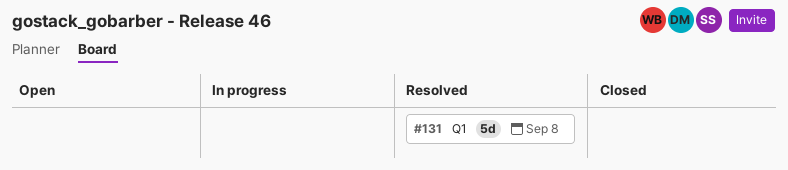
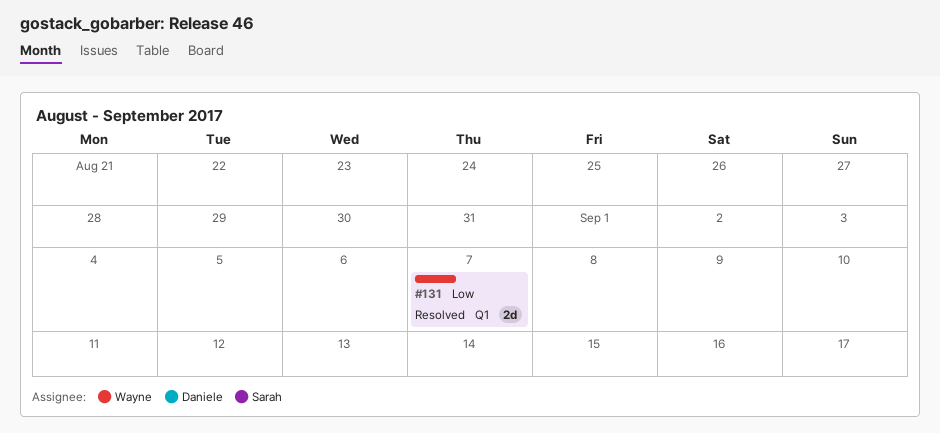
#131, estimate: 5d -> 2d
#131, due: Sep 8 -> Sep 7

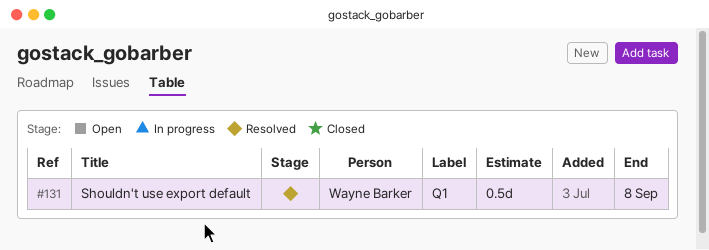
#131, estimate: 2d -> 0.5d
#131, due: Sep 7 -> Sep 8

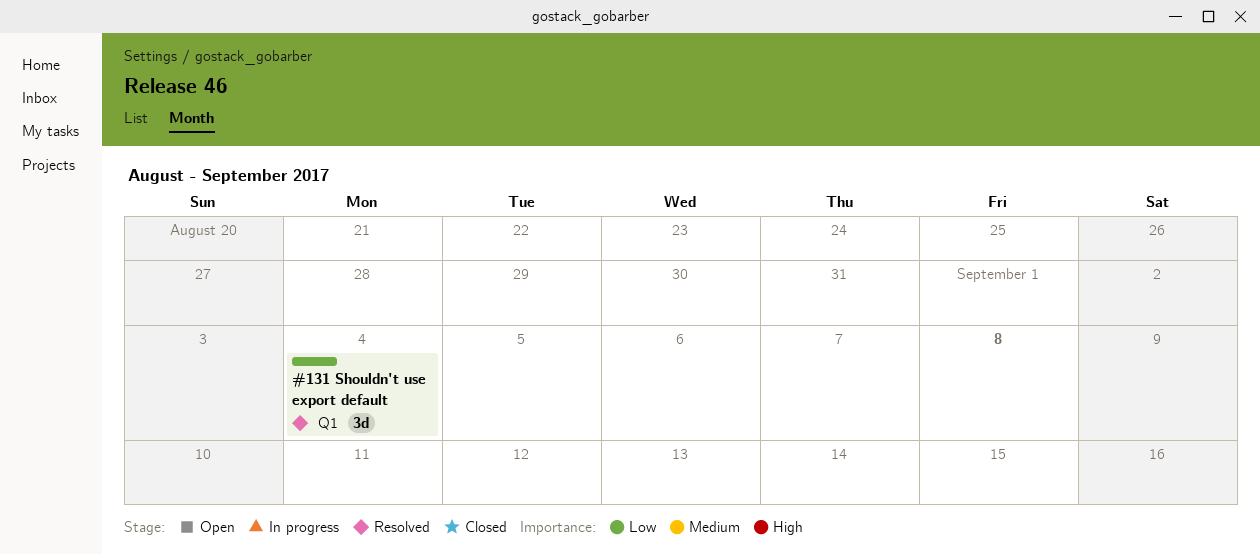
#131, estimate: 0.5d -> 3d
#131, due: Sep 8 -> Sep 4

